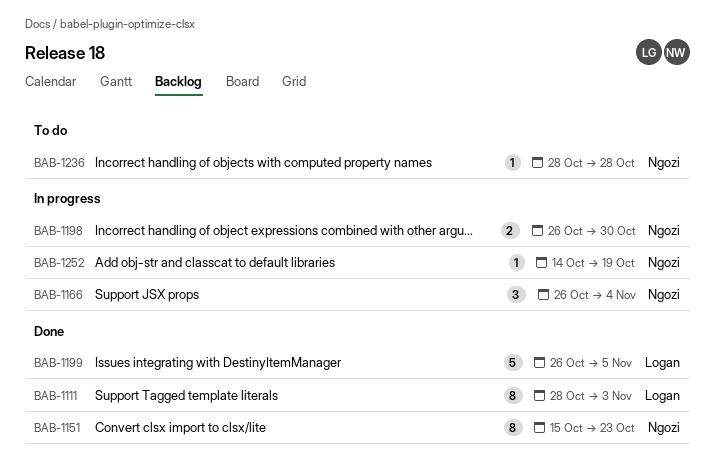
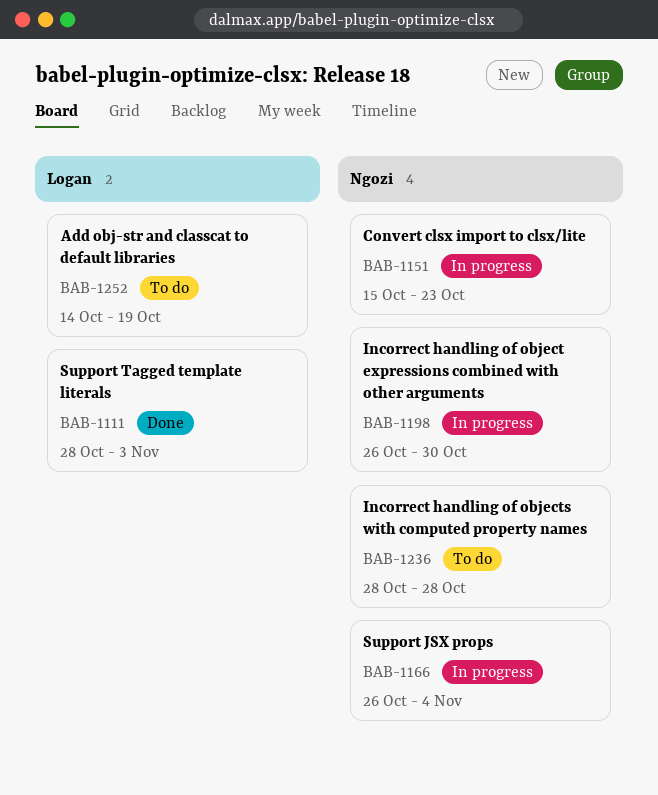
BAB-1151, status: Done -> In progress
BAB-1199: present -> none
BAB-1252, status: In progress -> To do
BAB-1252, owner: Ngozi -> Logan

